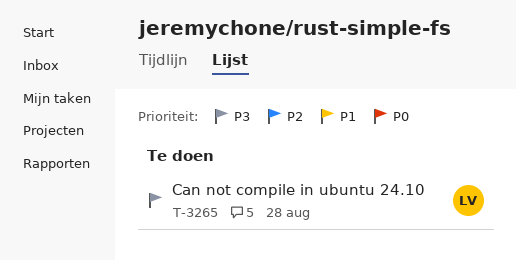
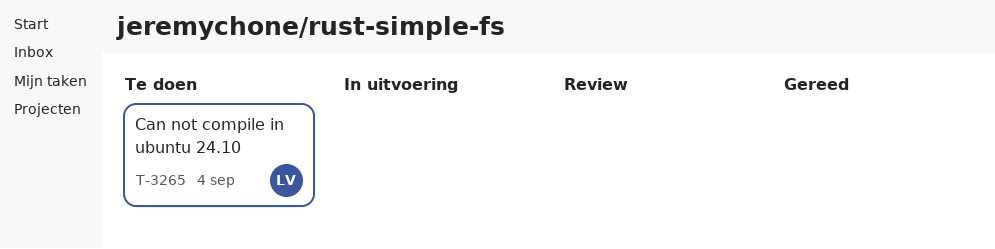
T-3265, due: Aug 28 -> Sep 4

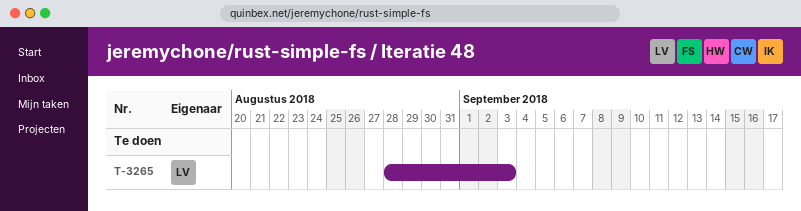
T-3265, due: Sep 4 -> Sep 3

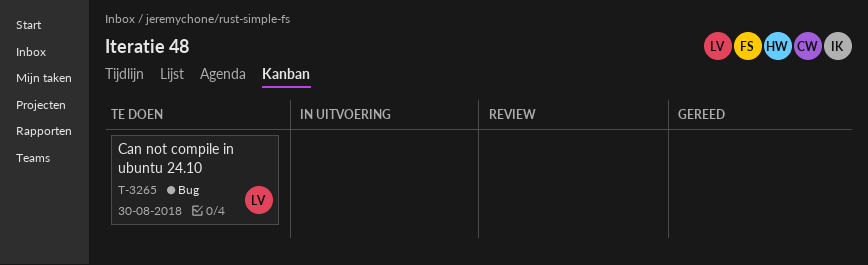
T-3265, due: Sep 3 -> Aug 30

